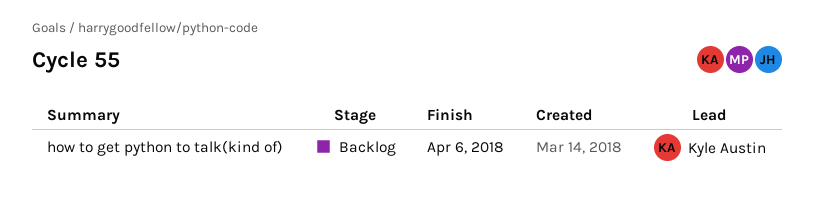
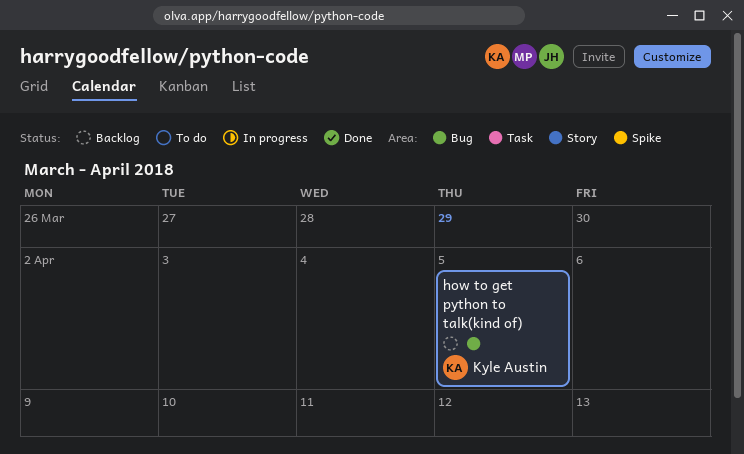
how to get python to talk(kind of), due: Apr 6 -> Apr 5

